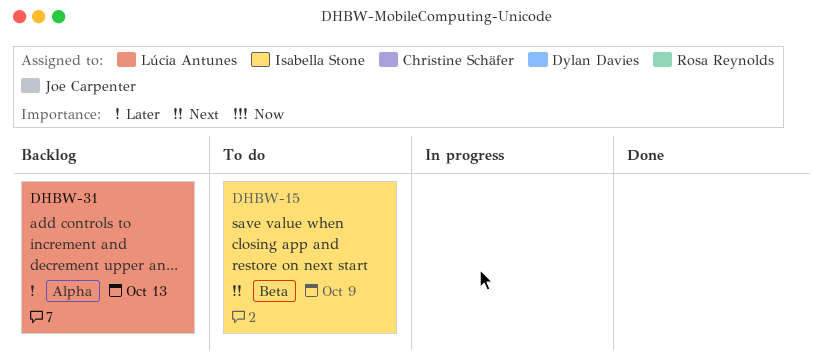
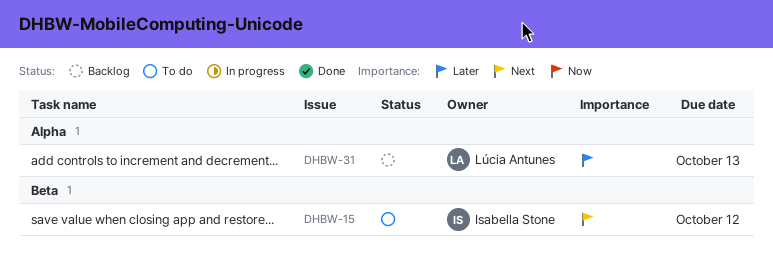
DHBW-15, due: Oct 9 -> Oct 12

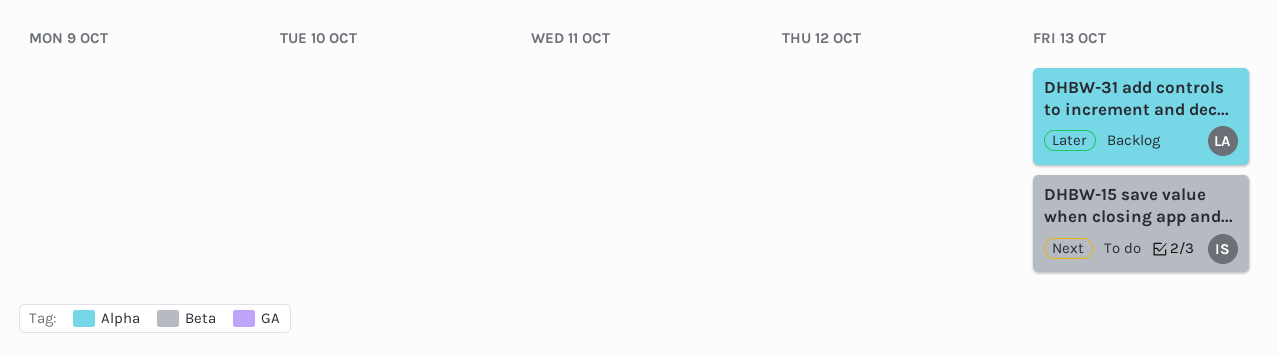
DHBW-15, due: Oct 12 -> Oct 13

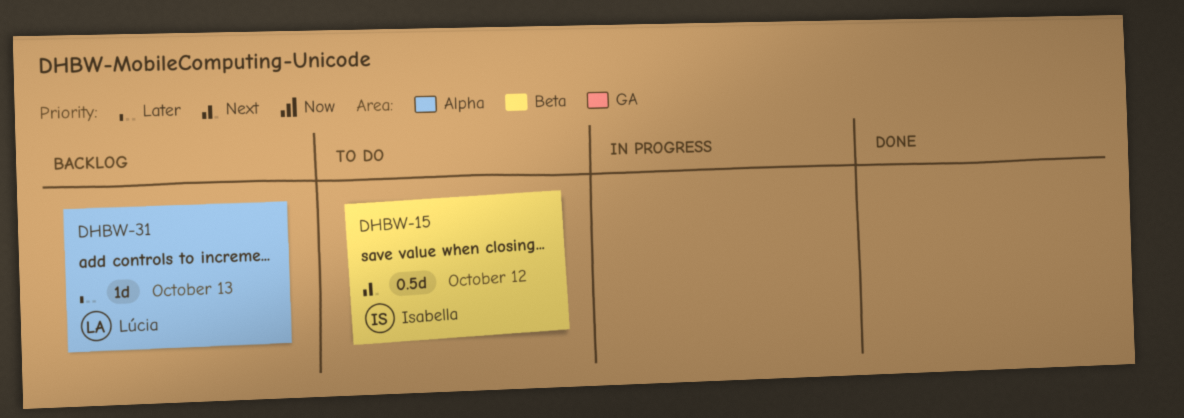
DHBW-15, due: Oct 13 -> Oct 12

